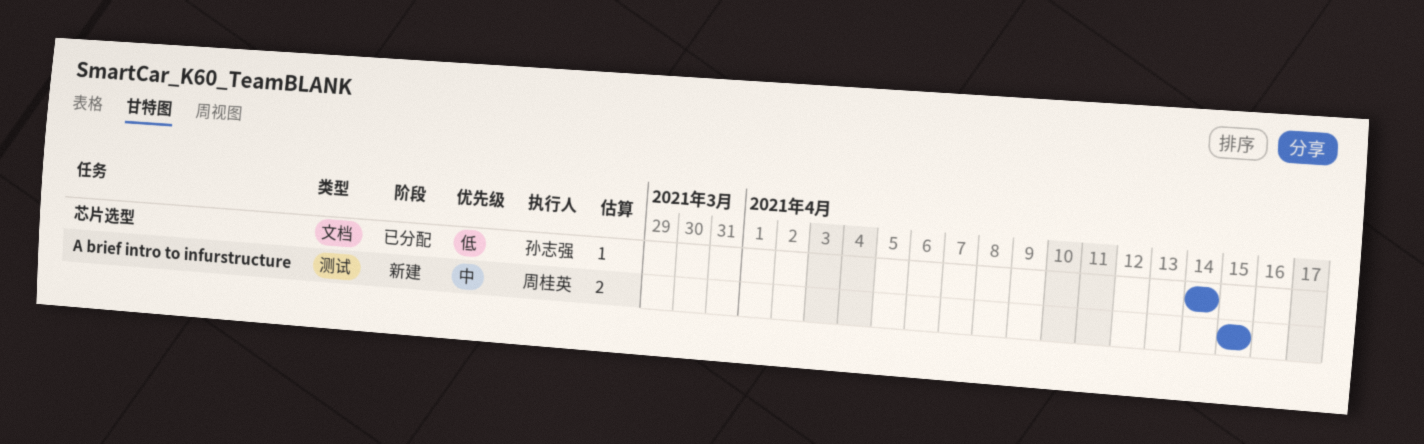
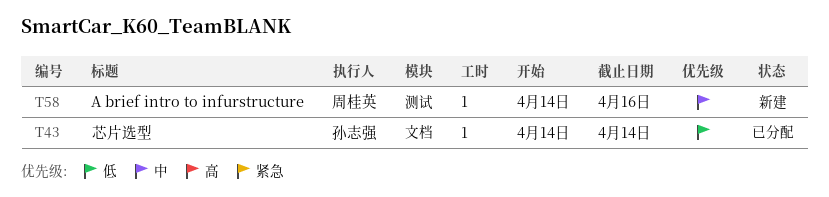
A brief intro to infurstructure, estimate: 2 -> 1
A brief intro to infurstructure, start: Apr 15 -> Apr 14
A brief intro to infurstructure, due: Apr 15 -> Apr 16

